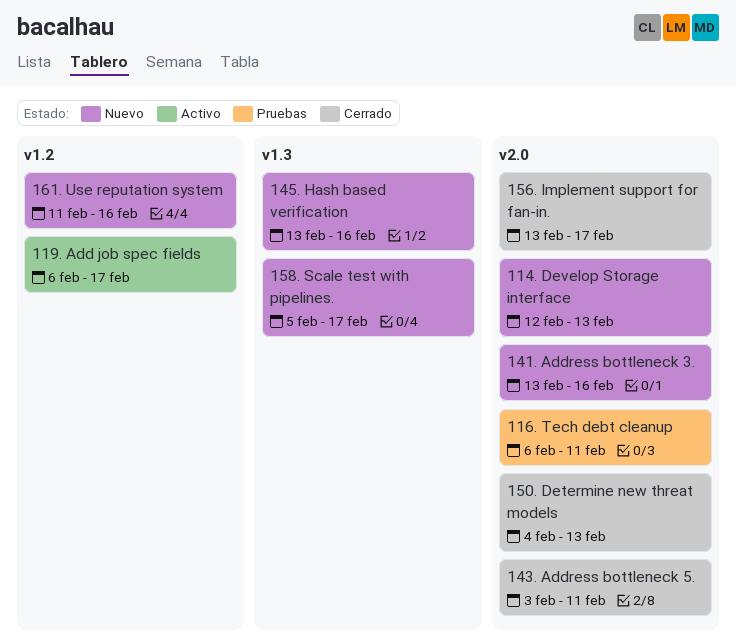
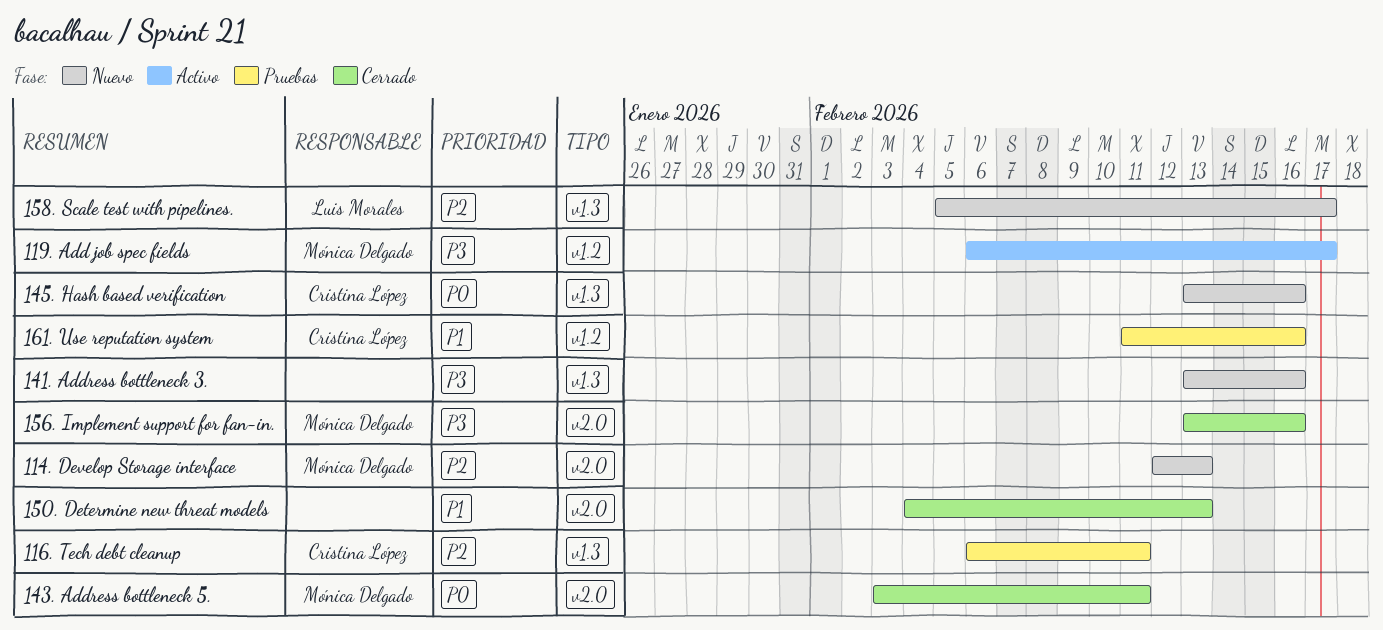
116. Tech debt cleanup, label: v2.0 -> v1.3
141. Address bottleneck 3., label: v2.0 -> v1.3
156. Implement support for fan-in., due: Feb 17 -> Feb 16
161. Use reputation system, status: Nuevo -> Pruebas

